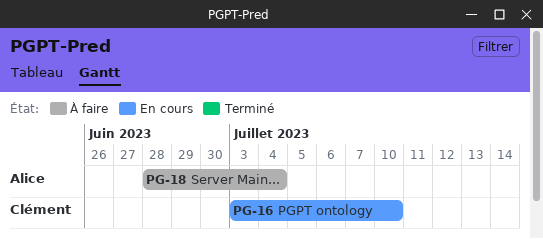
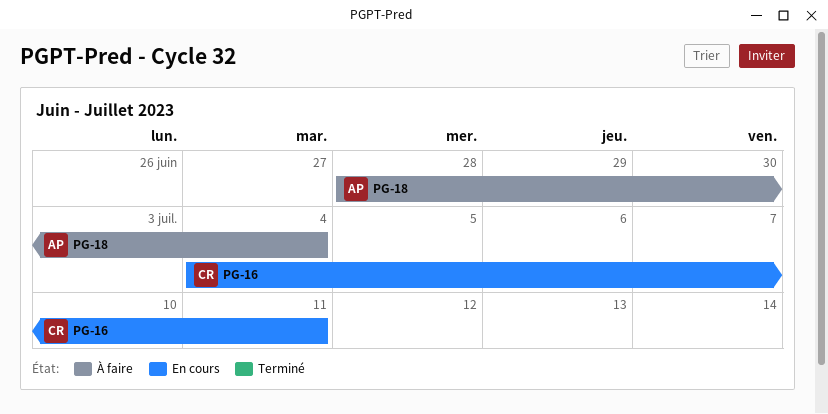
PG-16, start: Jul 3 -> Jul 4
PG-16, due: Jul 10 -> Jul 11

